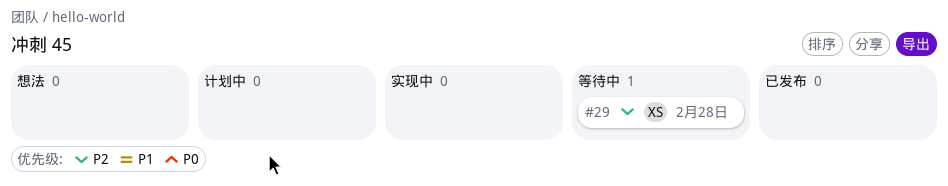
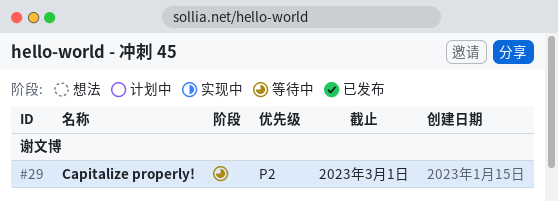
#29, due: Feb 28 -> Mar 1

